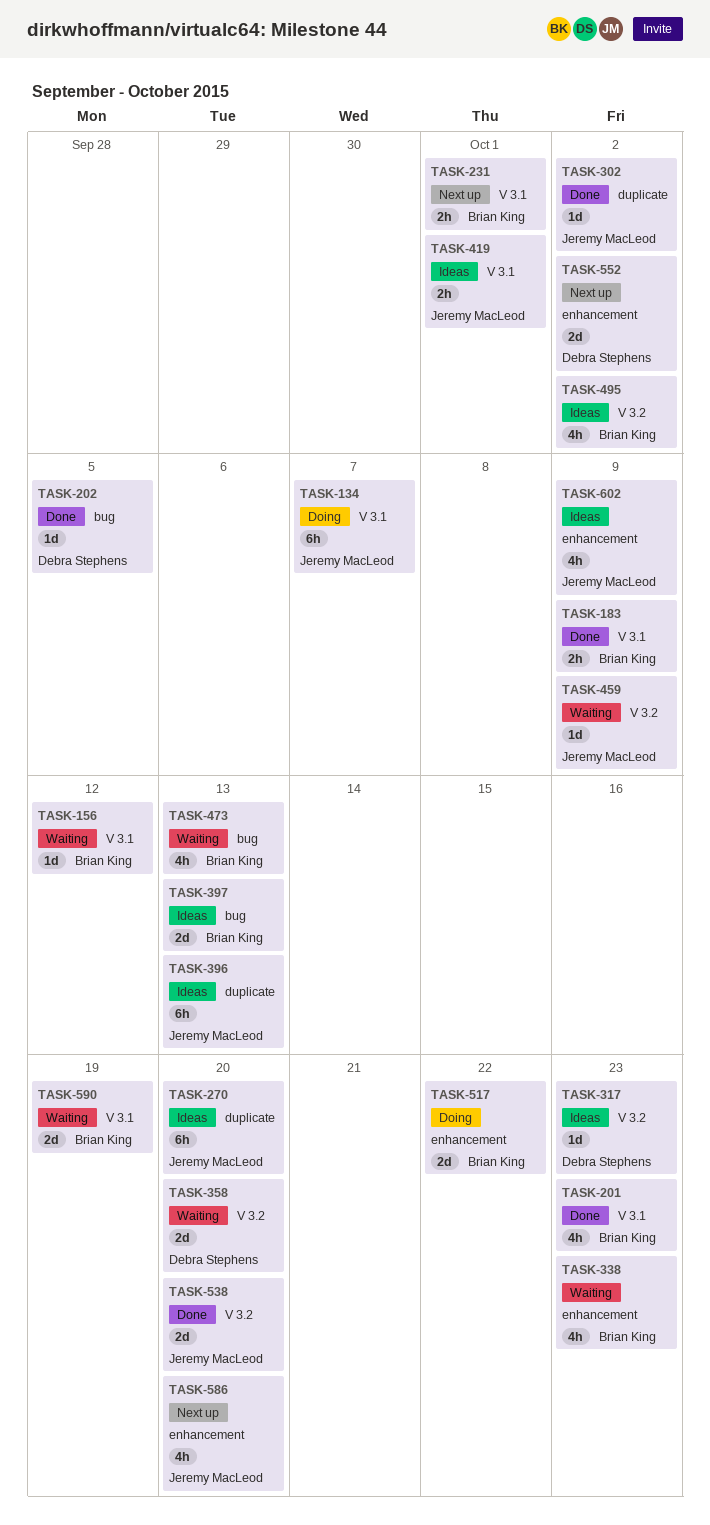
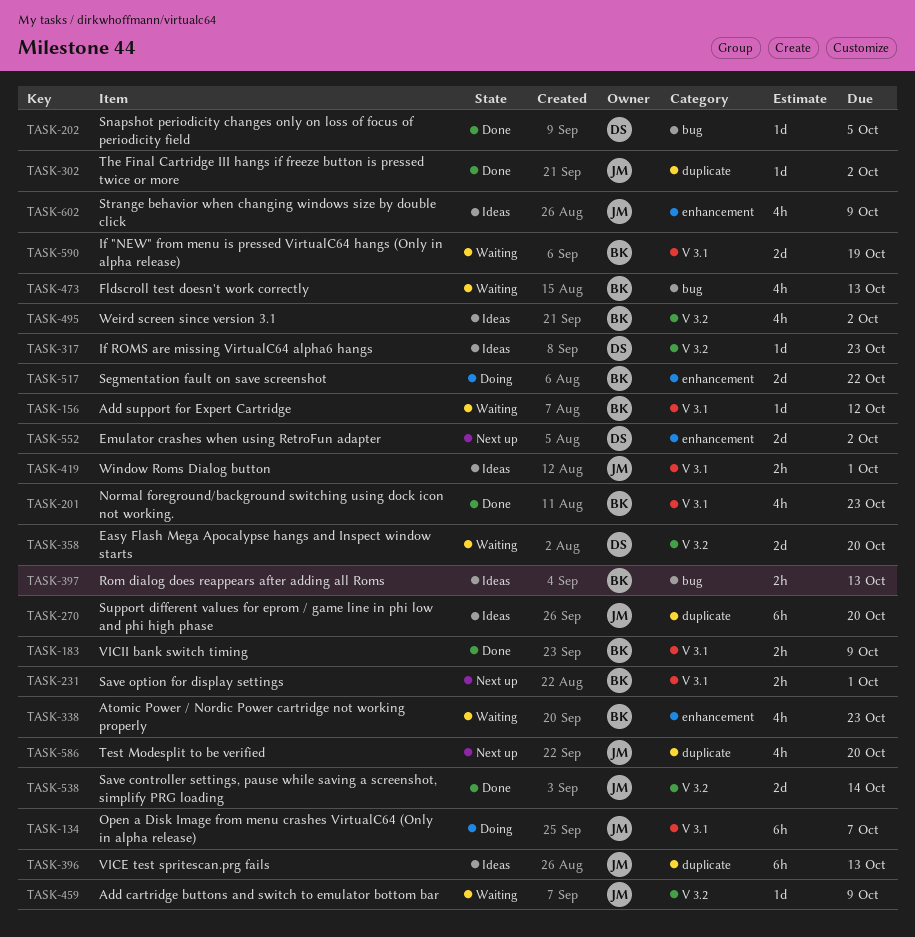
TASK-397, estimate: 2d -> 2h
TASK-538, due: Oct 20 -> Oct 14
TASK-586, label: enhancement -> duplicate

